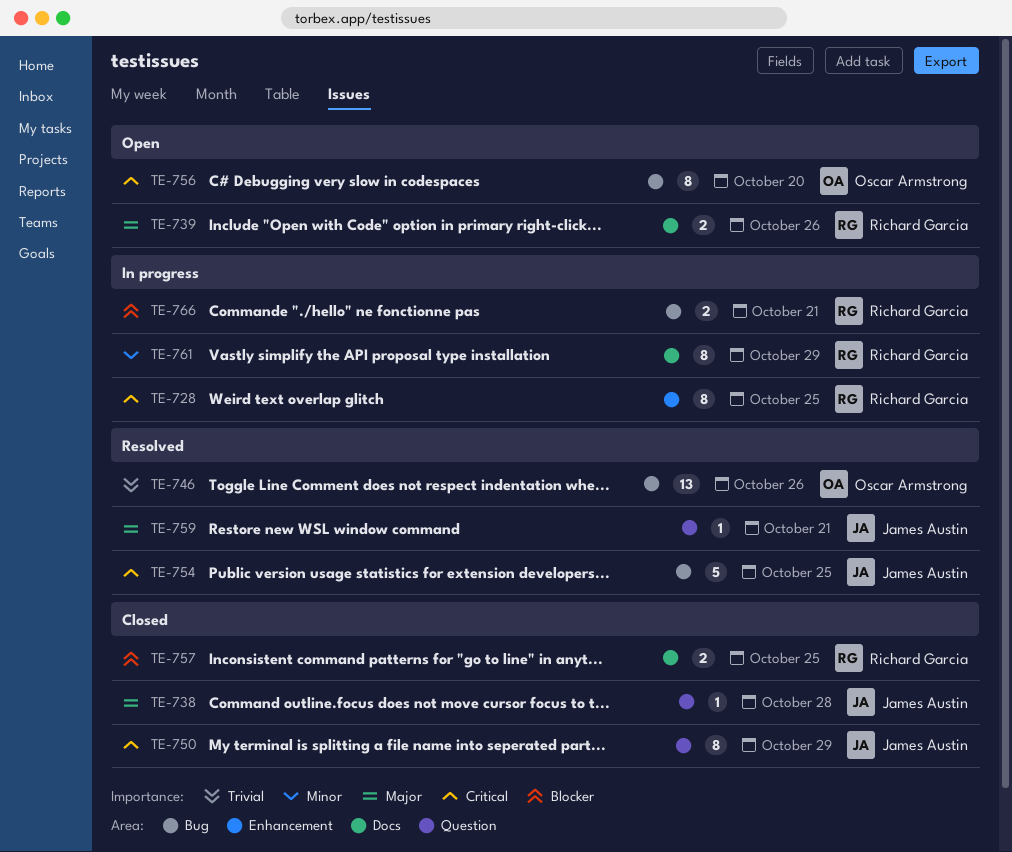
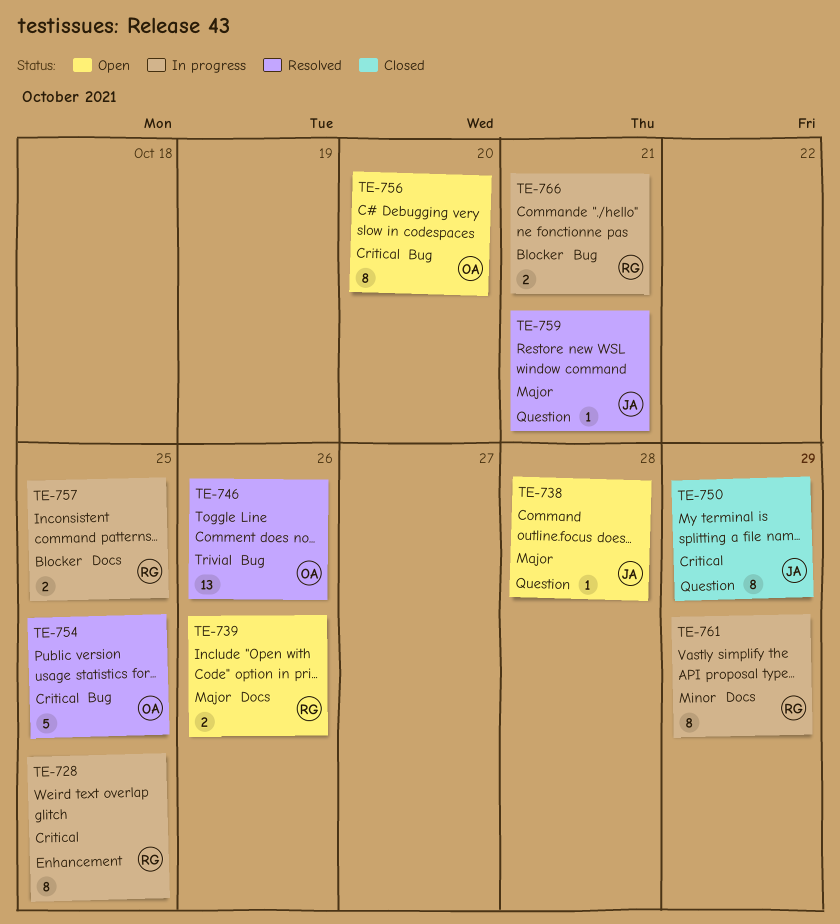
TE-738, status: Closed -> Open
TE-754, owner: James Austin -> Oscar Armstrong
TE-757, status: Closed -> In progress

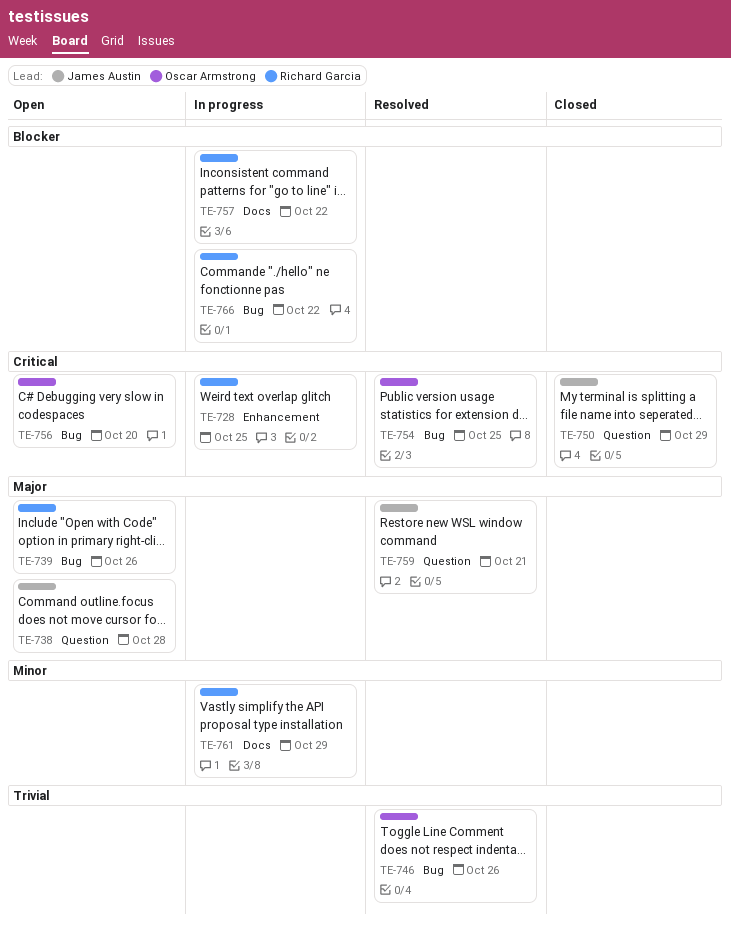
TE-739, label: Docs -> Bug
TE-757, due: Oct 25 -> Oct 22
TE-766, due: Oct 21 -> Oct 22

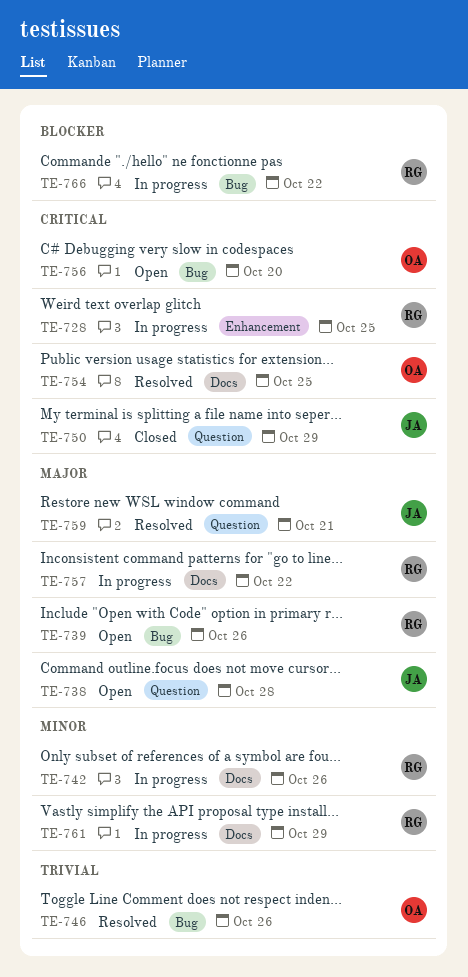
TE-742: none -> present
TE-754, label: Bug -> Docs
TE-757, priority: Blocker -> Major

